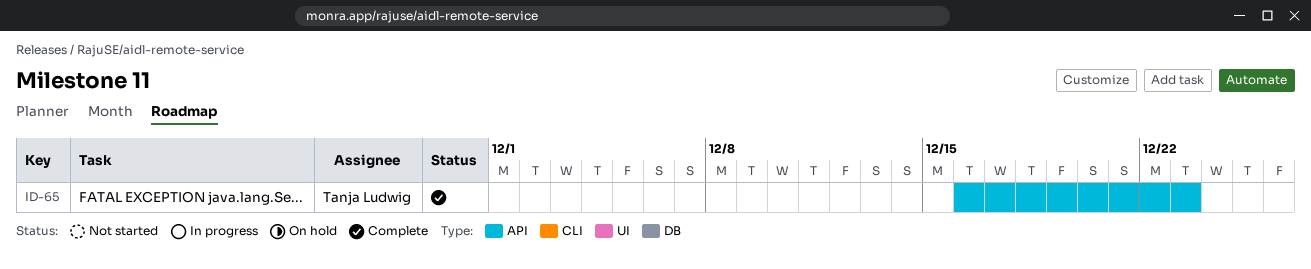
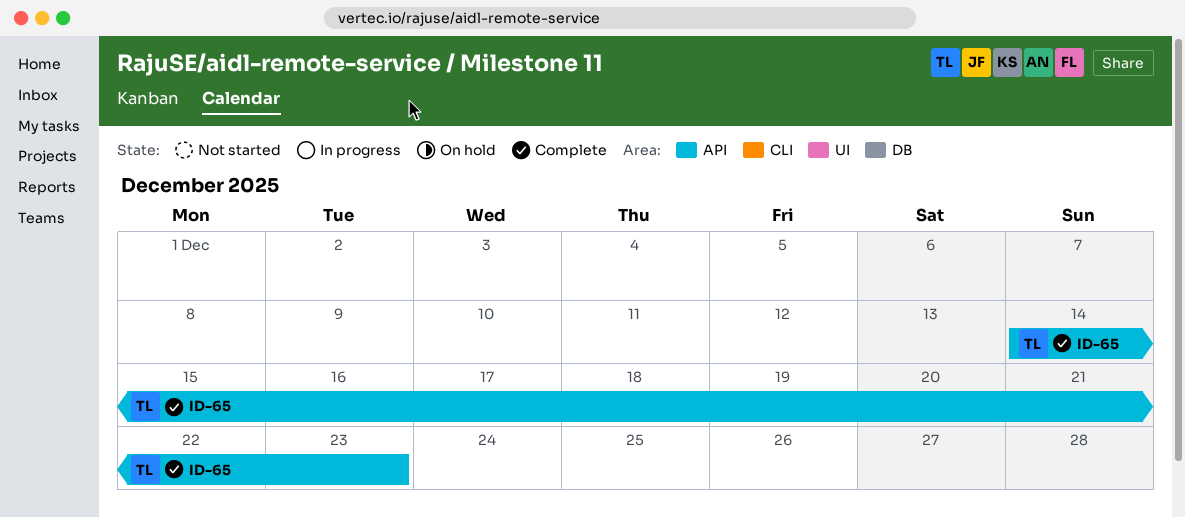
ID-65, start: Dec 16 -> Dec 14

